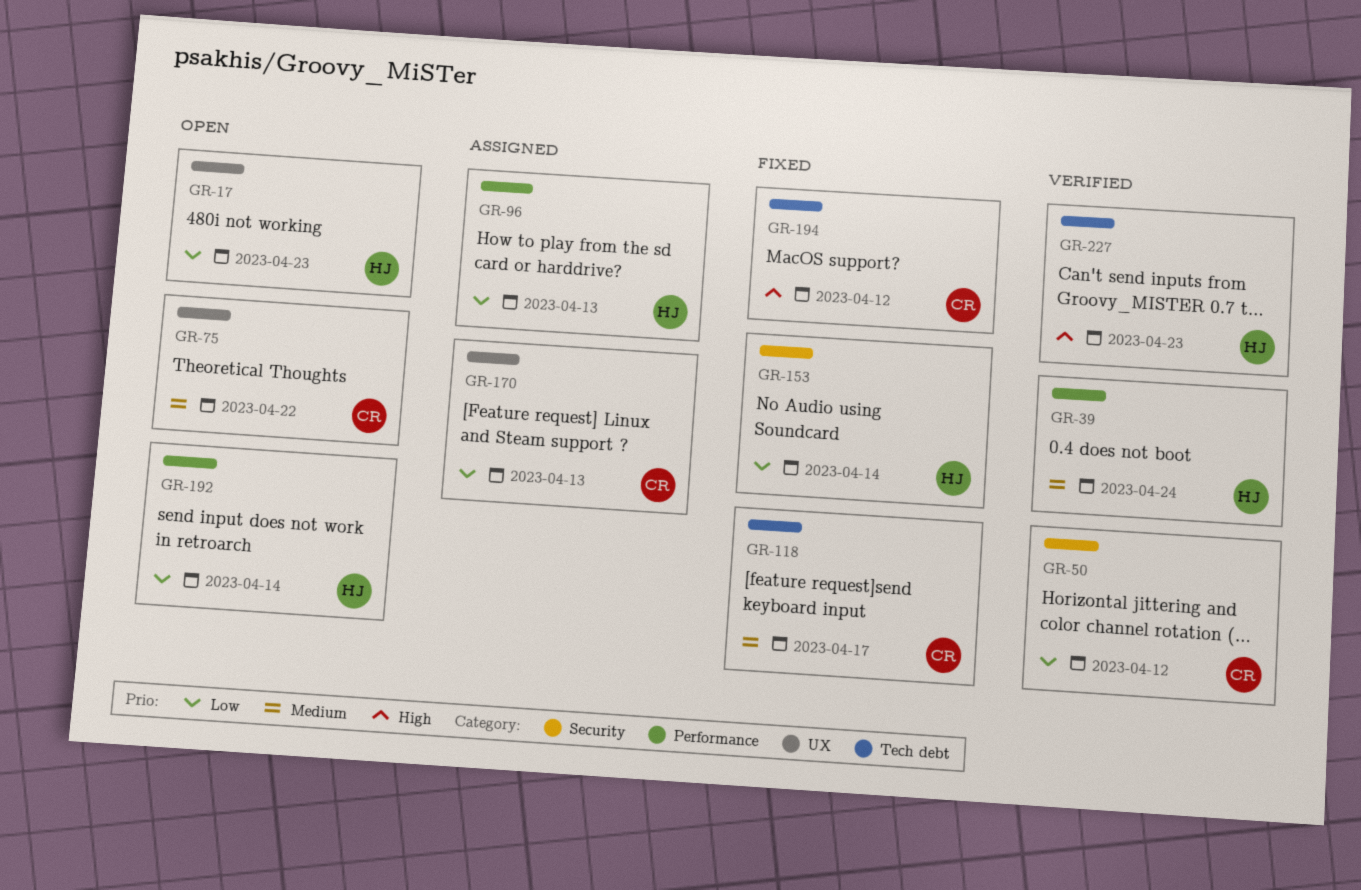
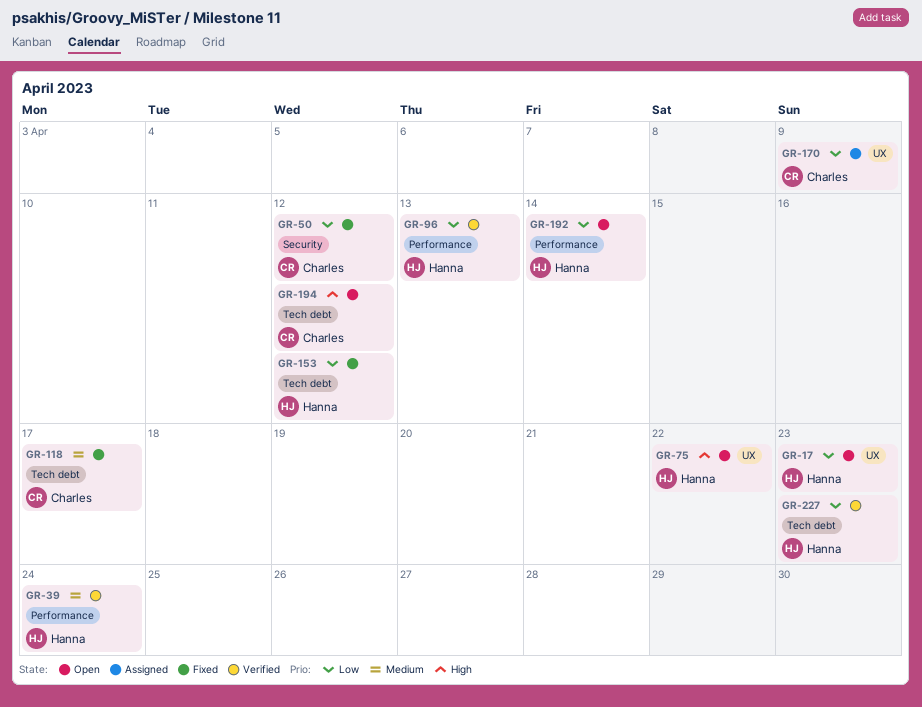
GR-50, status: Verified -> Fixed
GR-75, owner: Charles -> Hanna
GR-75, priority: Medium -> High
GR-96, status: Assigned -> Verified
GR-153, label: Security -> Tech debt
GR-153, due: Apr 14 -> Apr 12
GR-170, due: Apr 13 -> Apr 9
GR-194, status: Fixed -> Open
GR-227, priority: High -> Low

